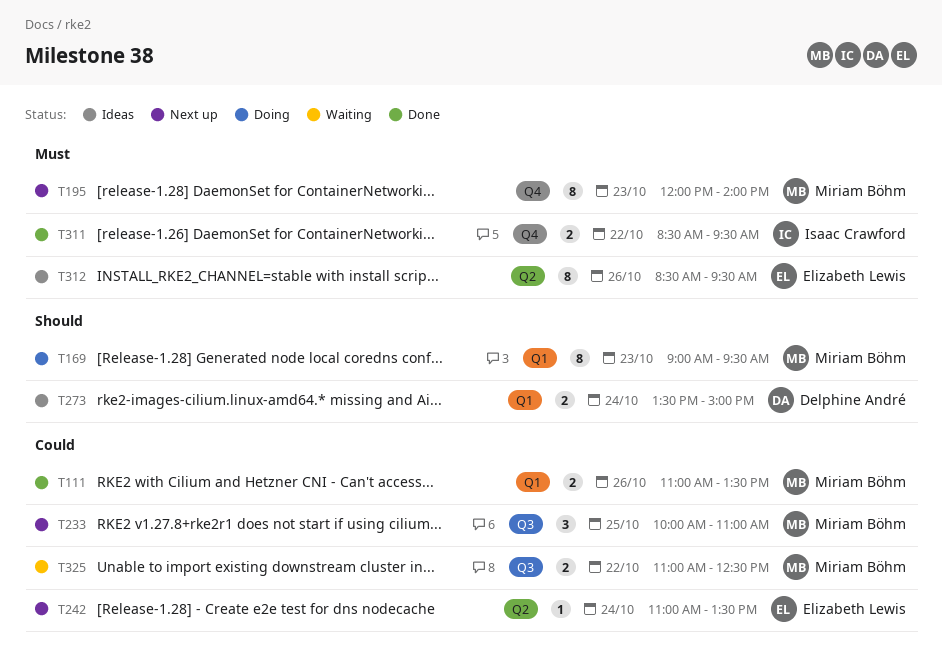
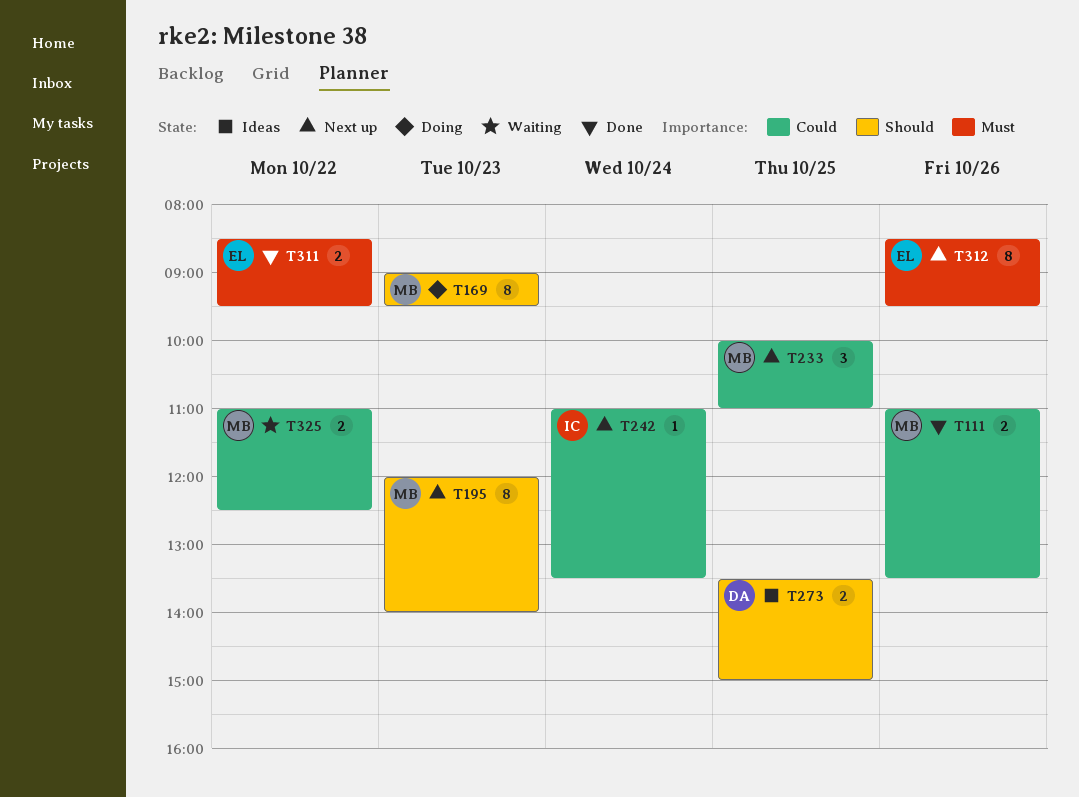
T195, priority: Must -> Should
T242, owner: Elizabeth Lewis -> Isaac Crawford
T273, day: Oct 24 -> Oct 25
T311, owner: Isaac Crawford -> Elizabeth Lewis
T312, status: Ideas -> Next up

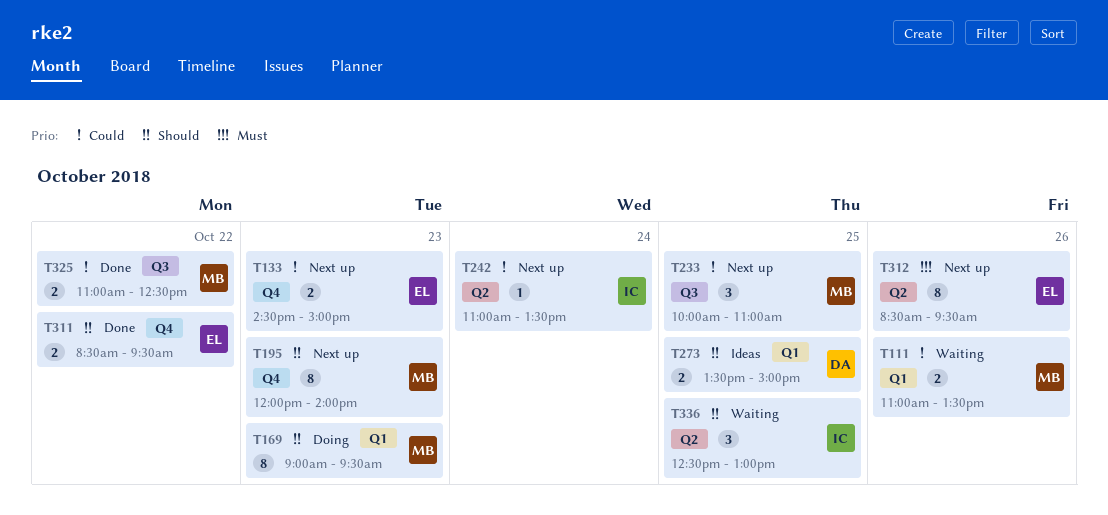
T111, status: Done -> Waiting
T133: none -> present
T311, priority: Must -> Should
T325, status: Waiting -> Done
T336: none -> present

